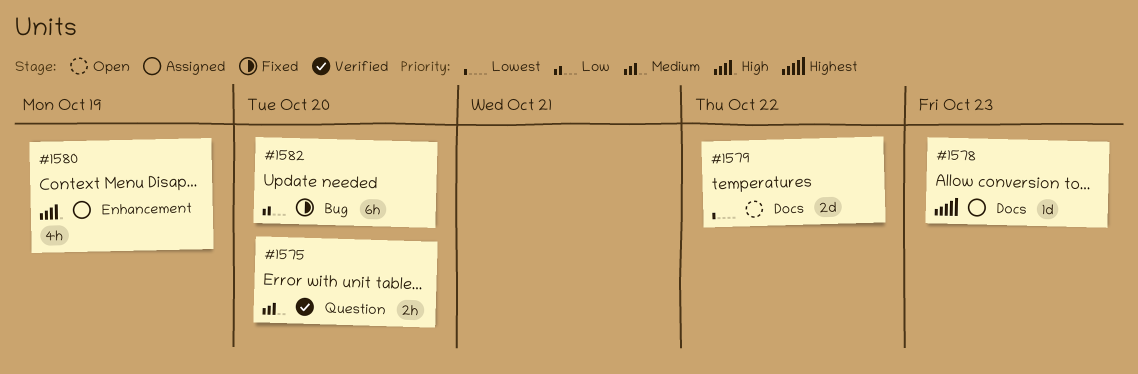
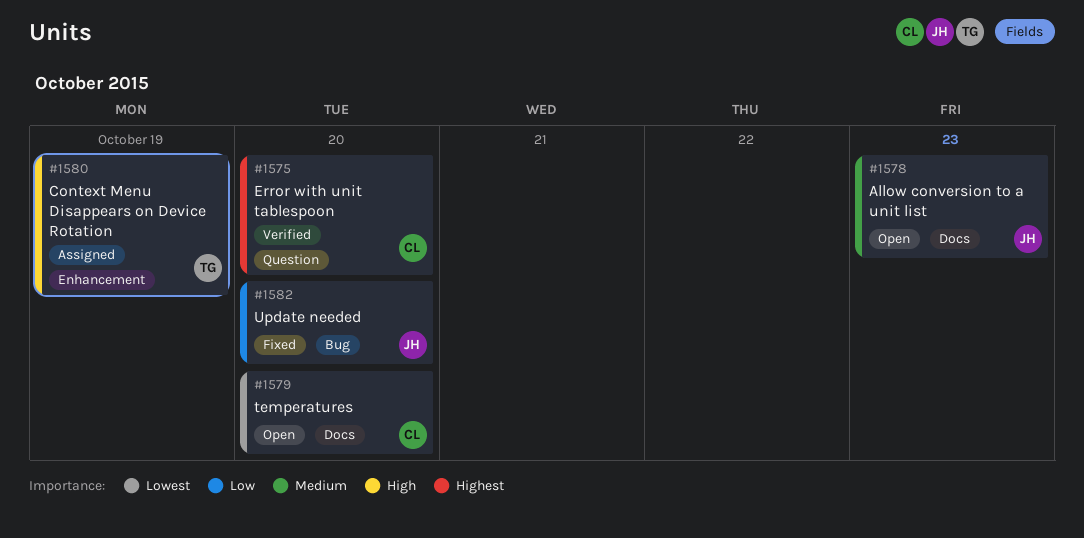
#1575, priority: Medium -> Highest
#1578, status: Assigned -> Open
#1578, priority: Highest -> Medium
#1579, due: Oct 22 -> Oct 20

